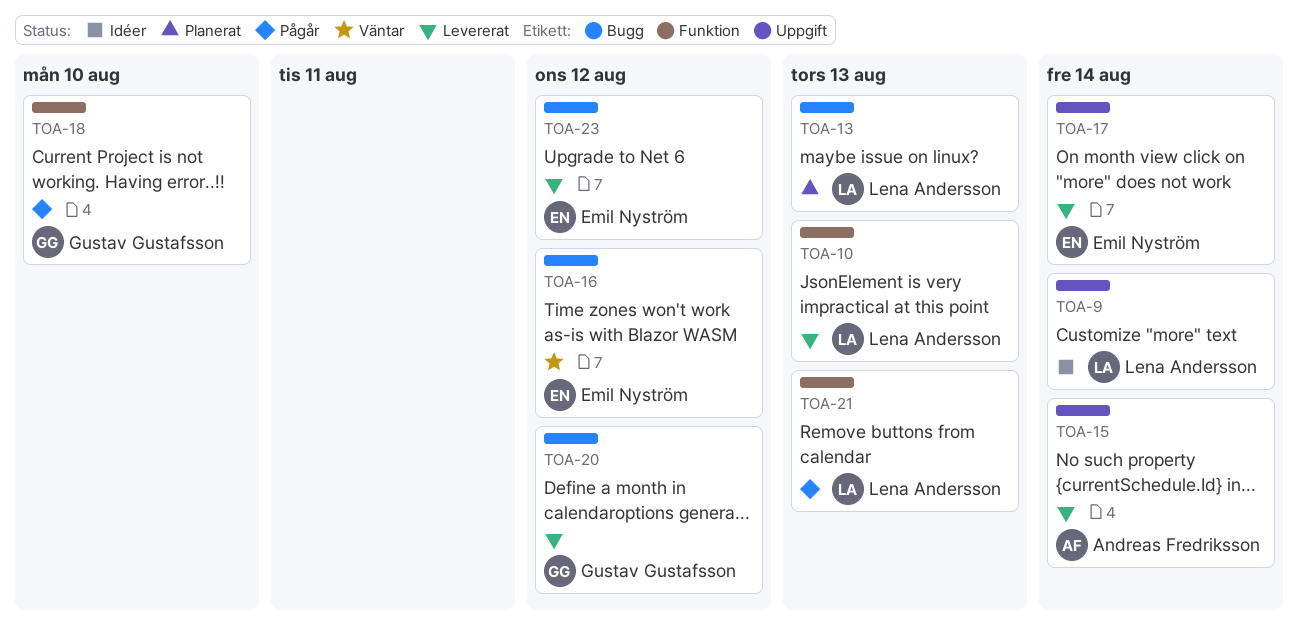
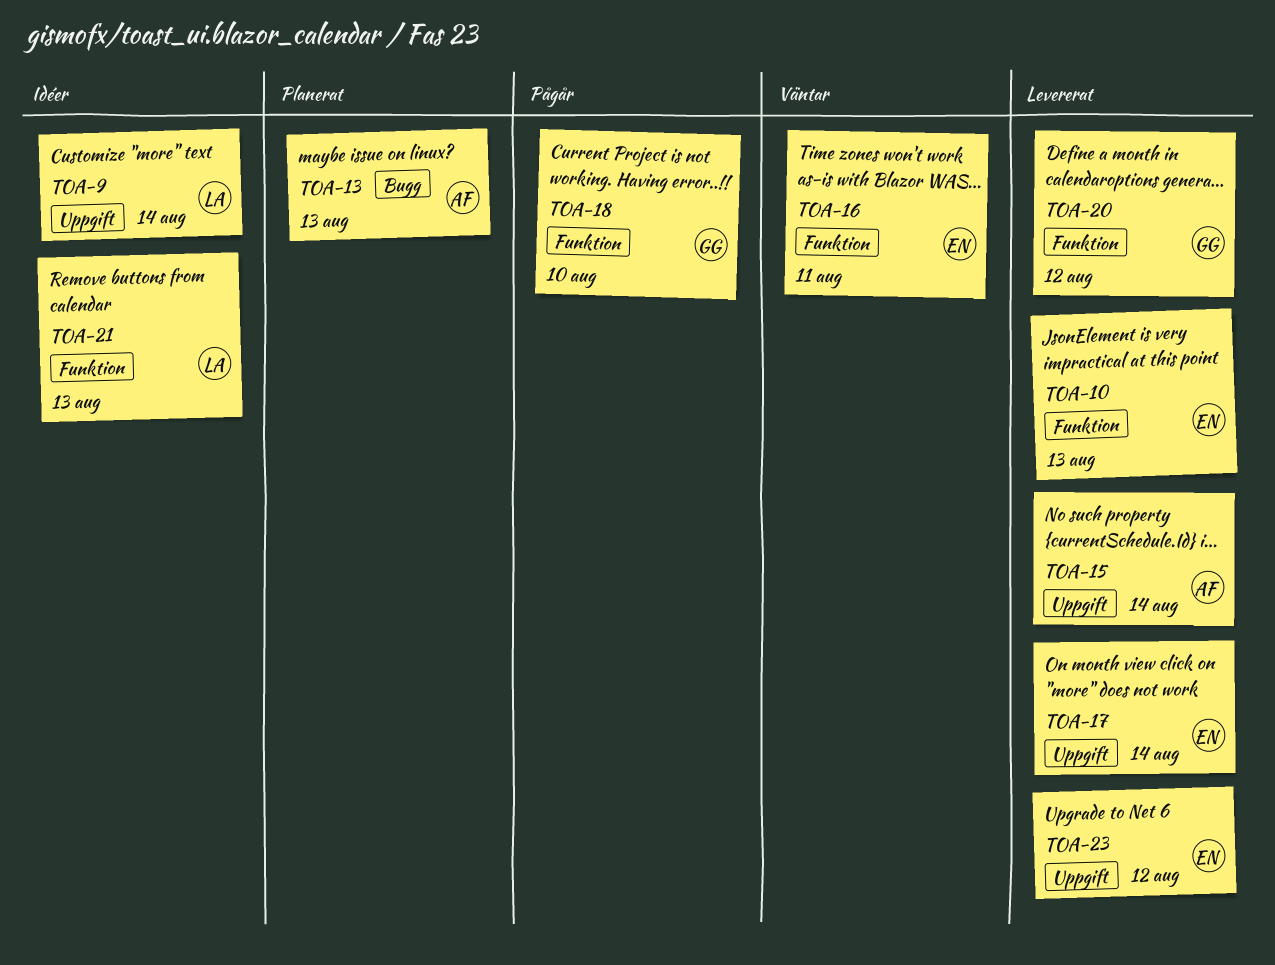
TOA-10, owner: Lena Andersson -> Emil Nyström
TOA-13, owner: Lena Andersson -> Andreas Fredriksson
TOA-16, label: Bugg -> Funktion
TOA-16, due: Aug 12 -> Aug 11
TOA-20, label: Bugg -> Funktion
TOA-21, status: Pågår -> Idéer
TOA-23, label: Bugg -> Uppgift

